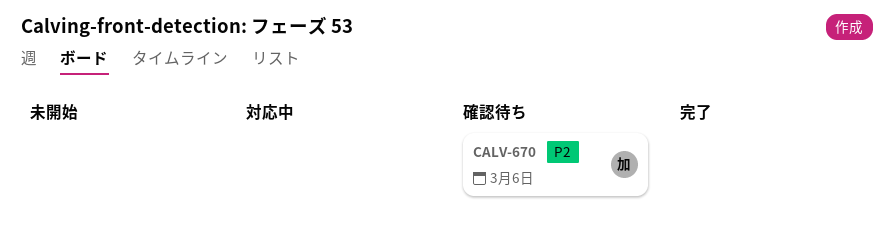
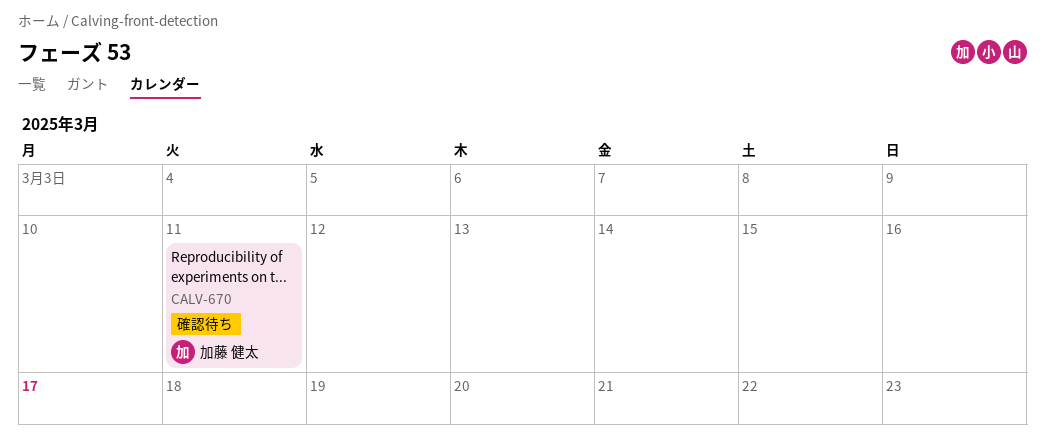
CALV-670, due: Mar 6 -> Mar 11

